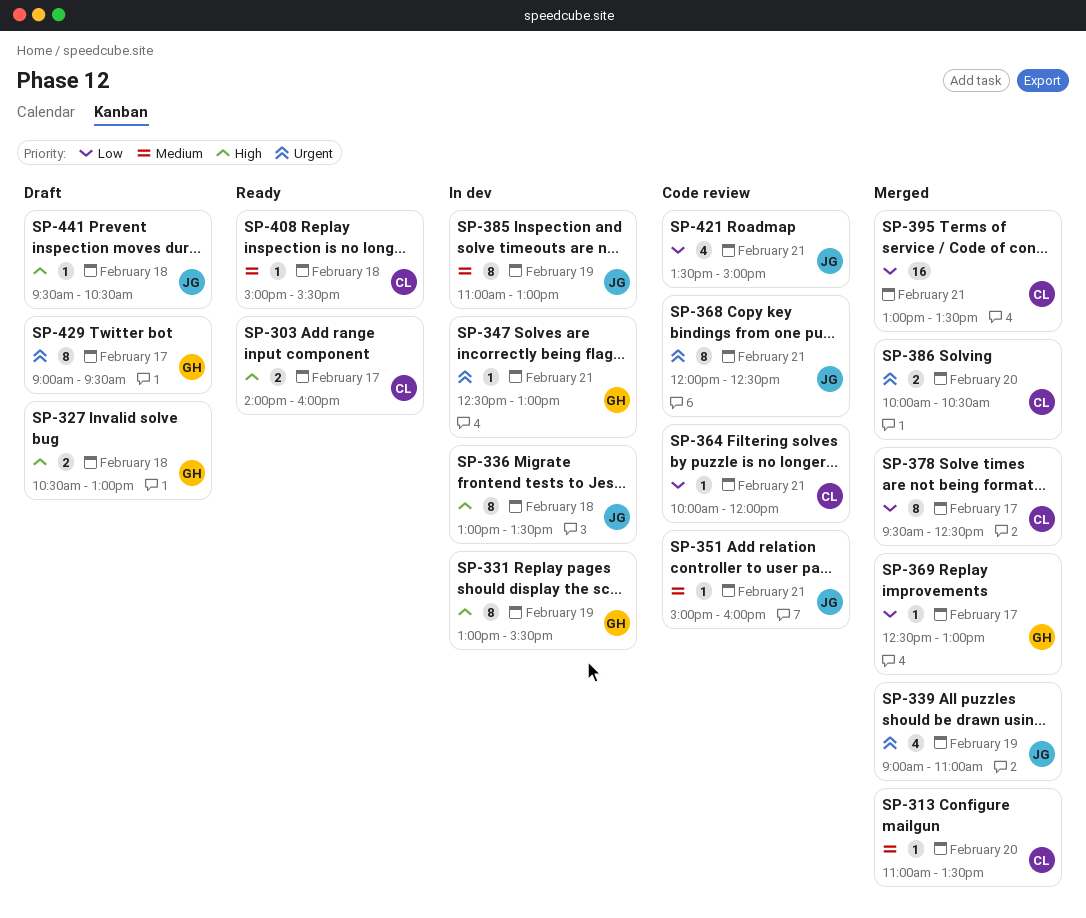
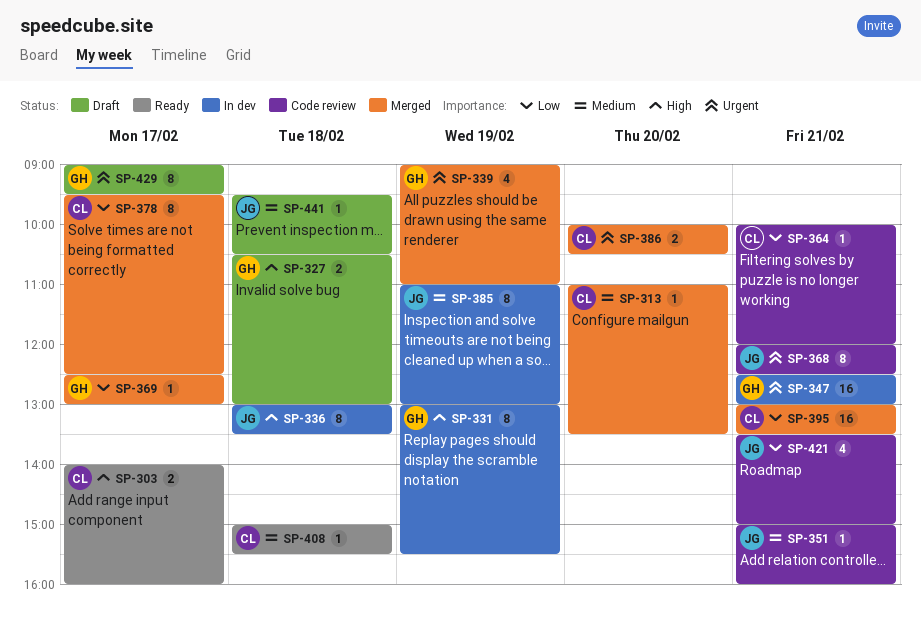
SP-339, owner: JG -> GH
SP-347, estimate: 1 -> 16
SP-441, priority: High -> Medium

